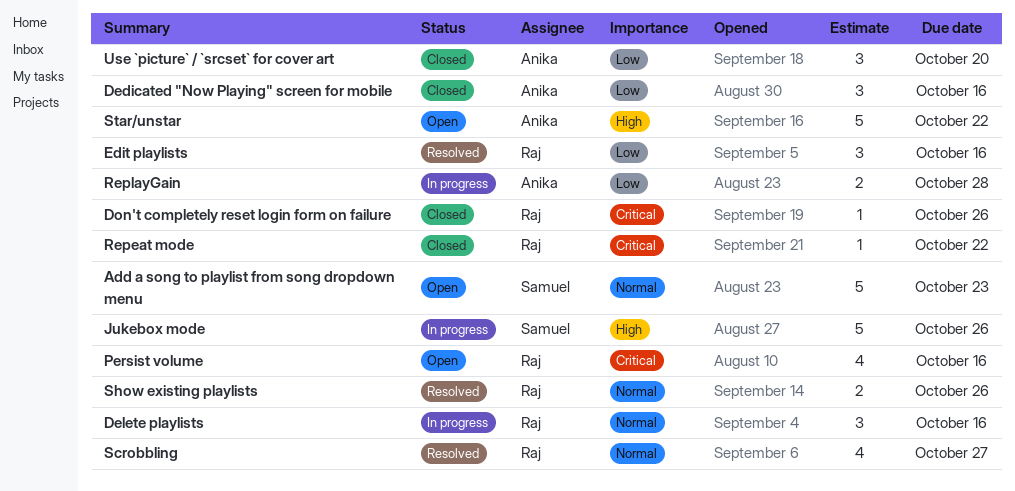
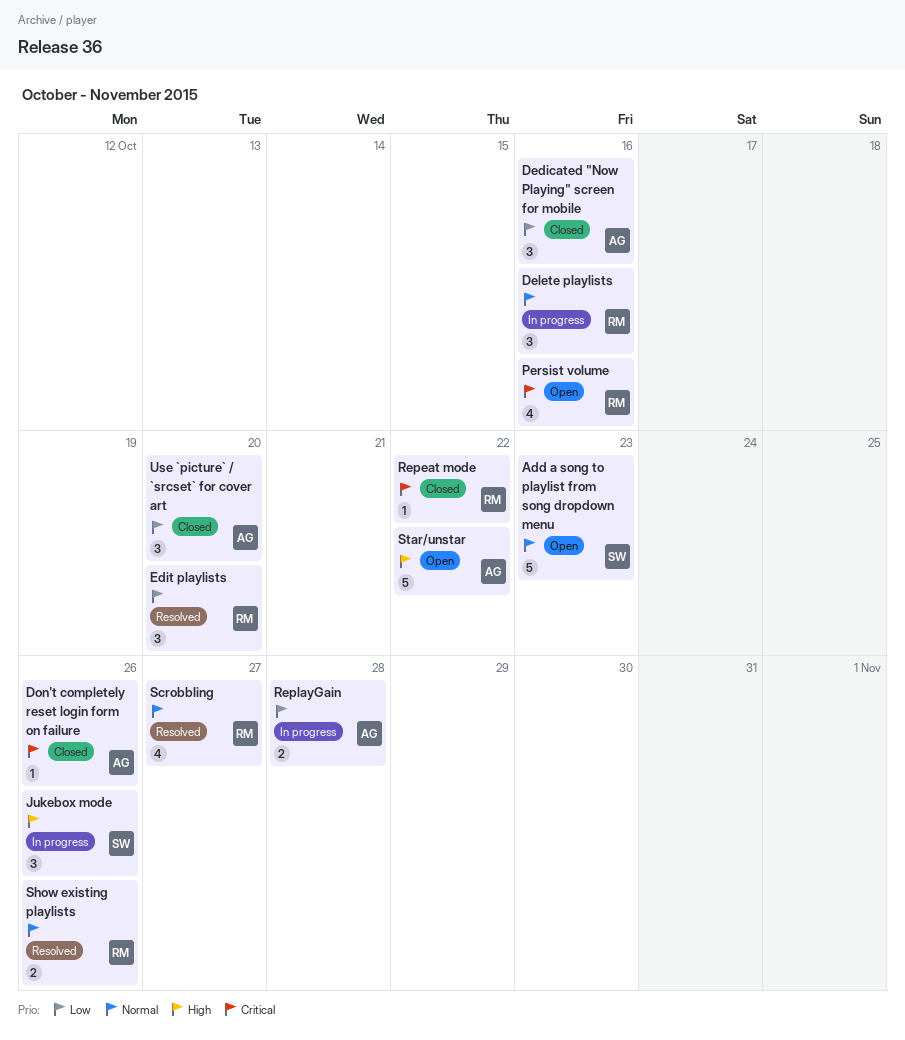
Don't completely reset login form on failure, owner: Raj -> Anika
Edit playlists, due: Oct 16 -> Oct 20
Jukebox mode, estimate: 5 -> 3

